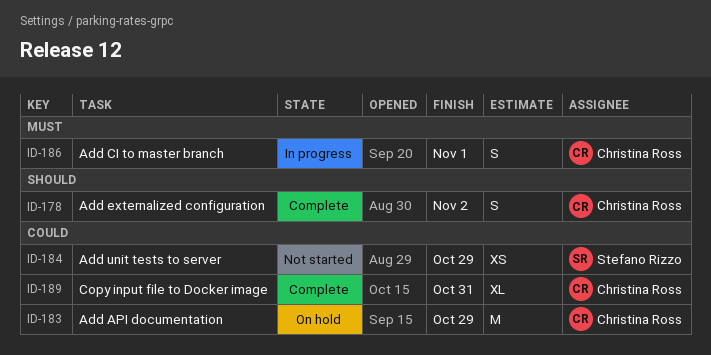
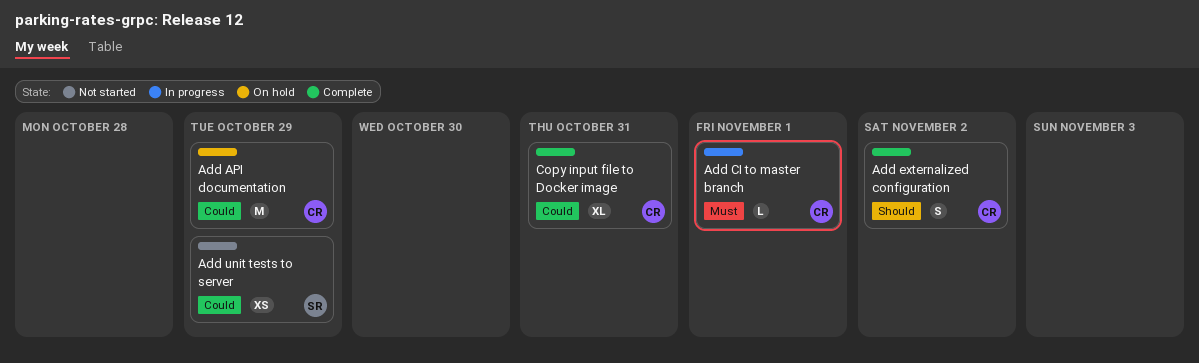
Add CI to master branch, estimate: S -> L

